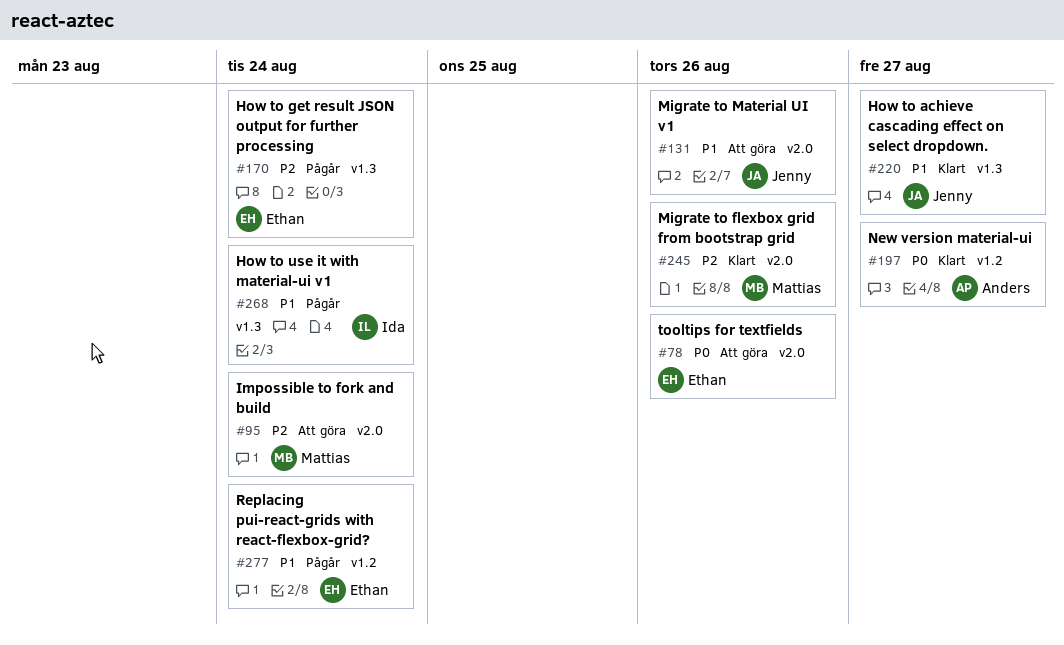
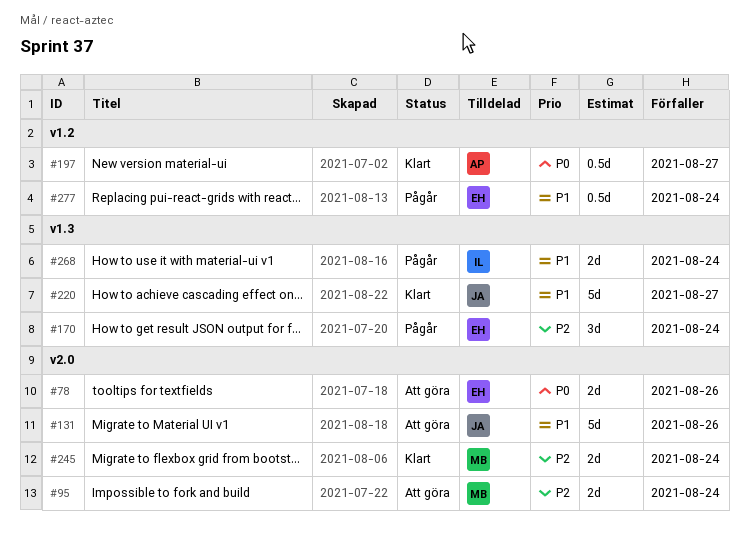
#245, due: Aug 26 -> Aug 24

